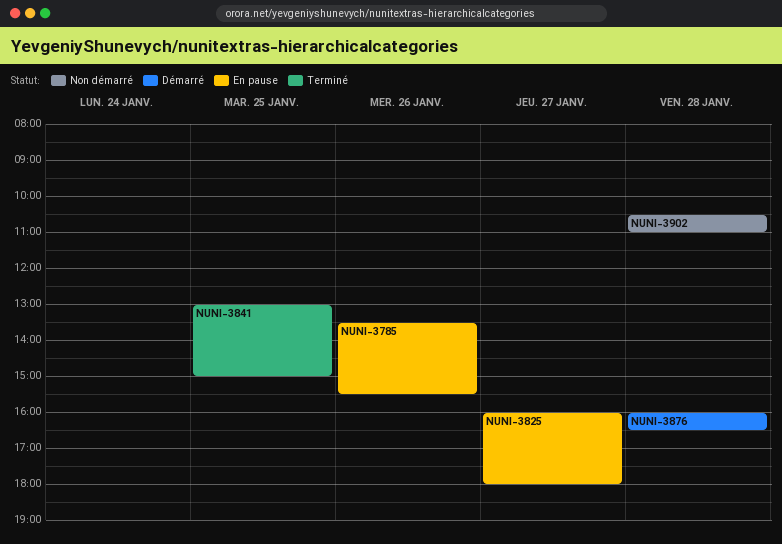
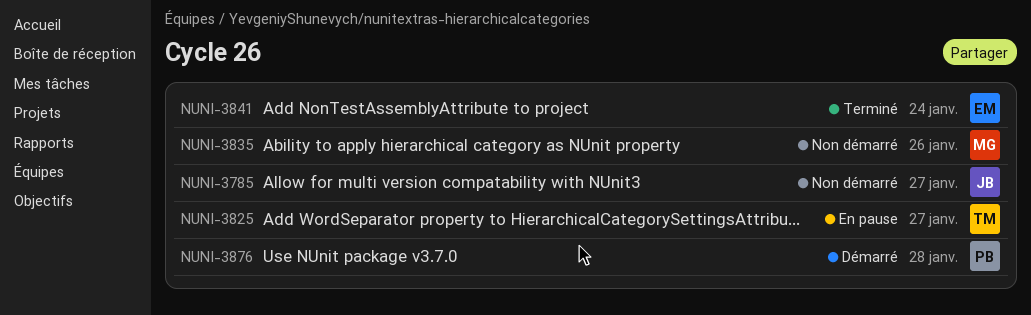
NUNI-3785, status: En pause -> Non démarré
NUNI-3785, day: Jan 26 -> Jan 27
NUNI-3835: none -> present
NUNI-3841, day: Jan 25 -> Jan 24
NUNI-3902: present -> none

